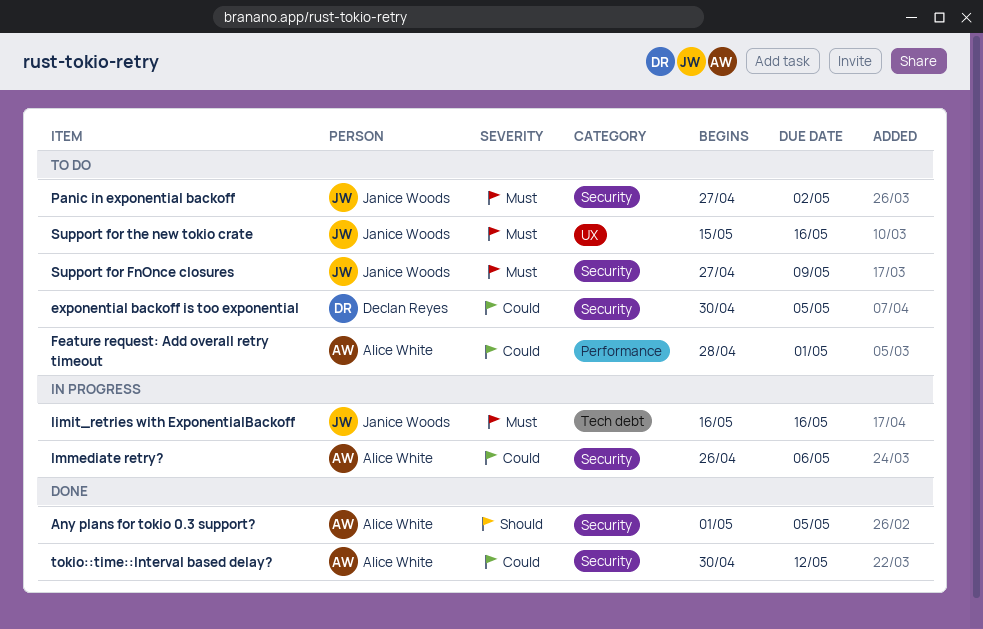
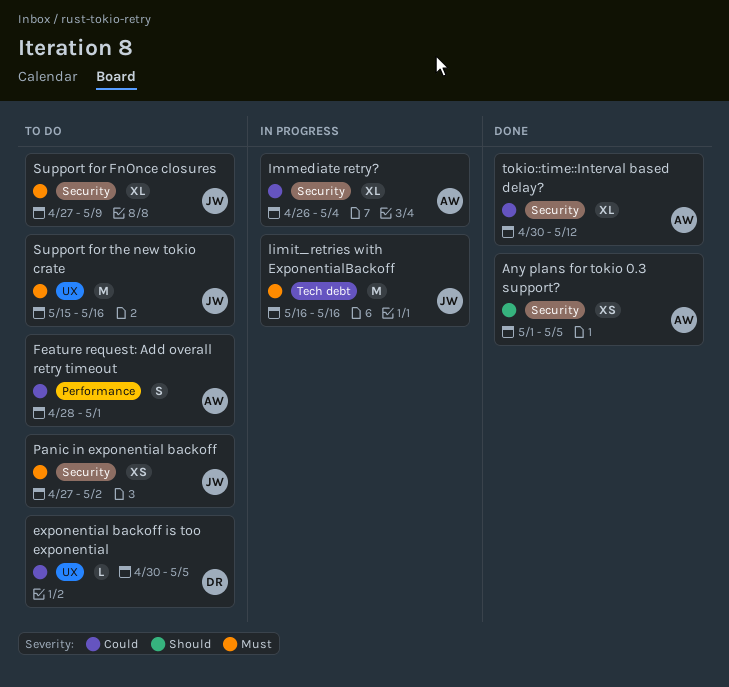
exponential backoff is too exponential, label: Security -> UX
Immediate retry?, due: May 6 -> May 4

